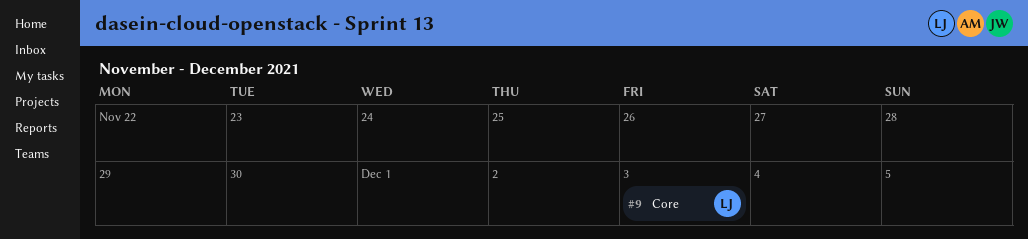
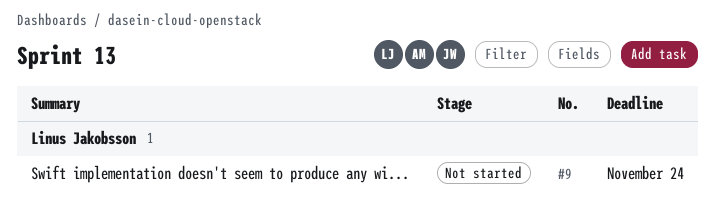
#9, due: Dec 3 -> Nov 24

